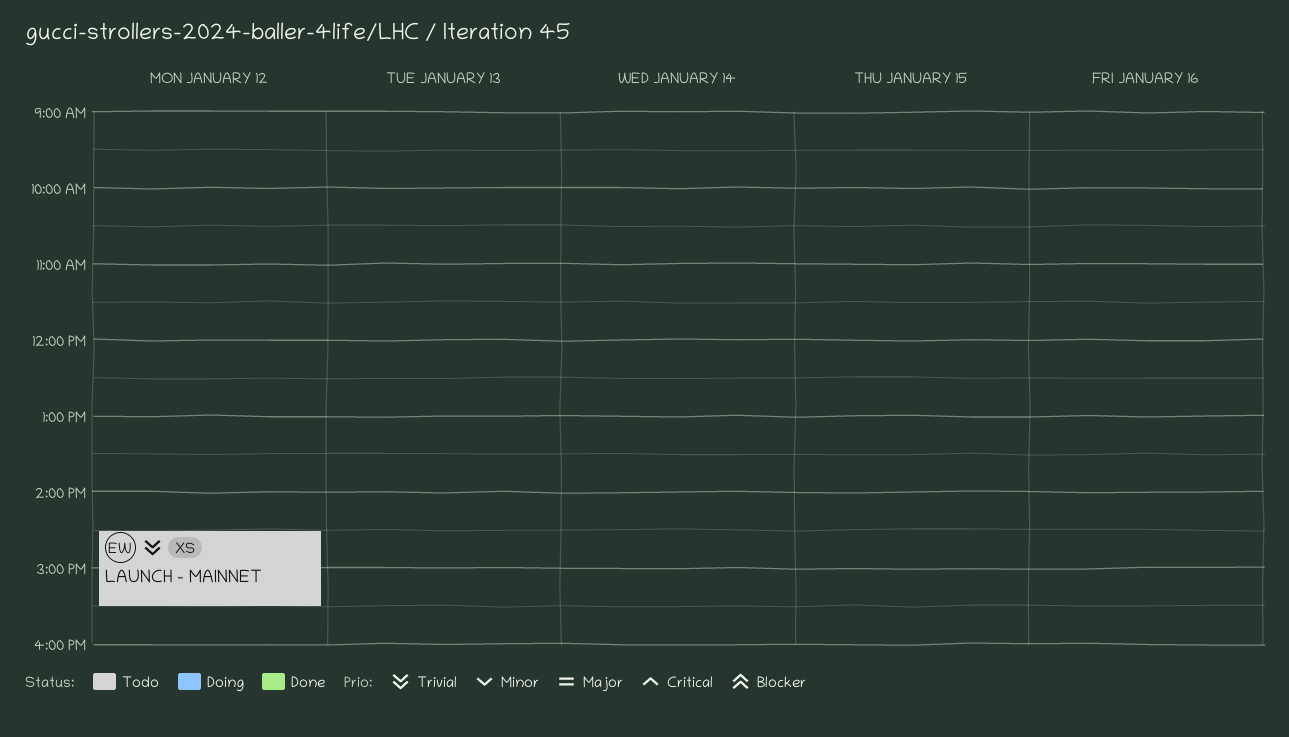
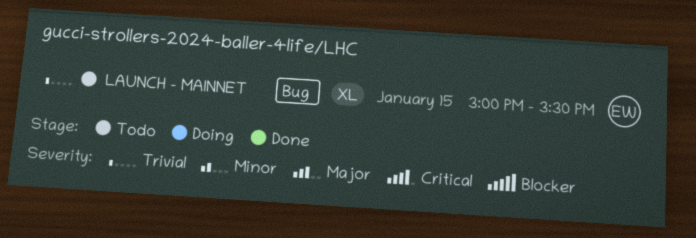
LAUNCH - MAINNET, estimate: XS -> XL
LAUNCH - MAINNET, day: Jan 12 -> Jan 15
LAUNCH - MAINNET, begins: 14:30 -> 15:00

